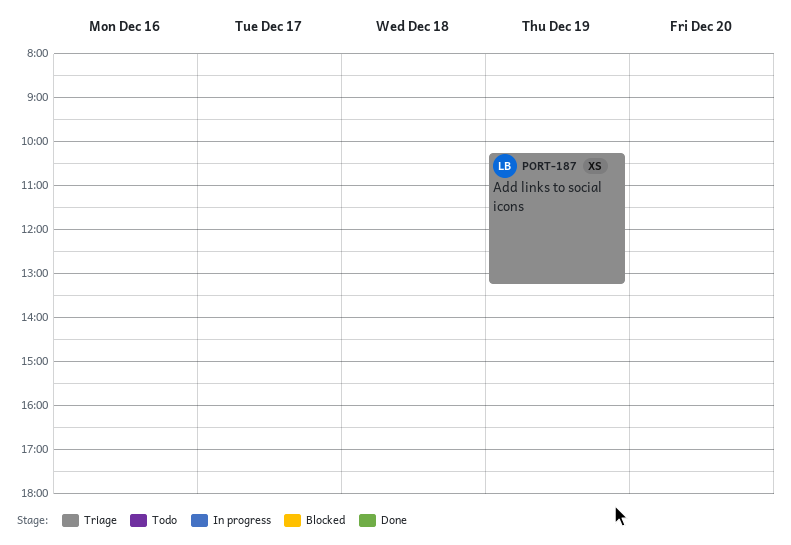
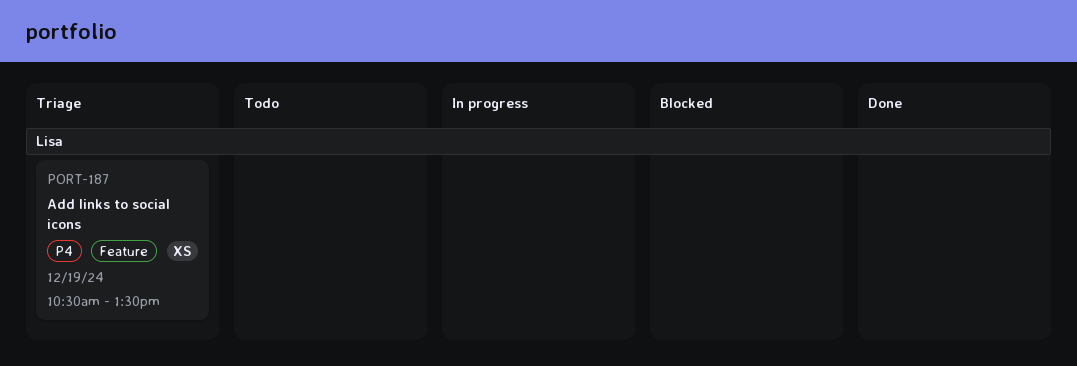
PORT-187, begins: 10:15 -> 10:30
PORT-187, ends: 13:15 -> 13:30

